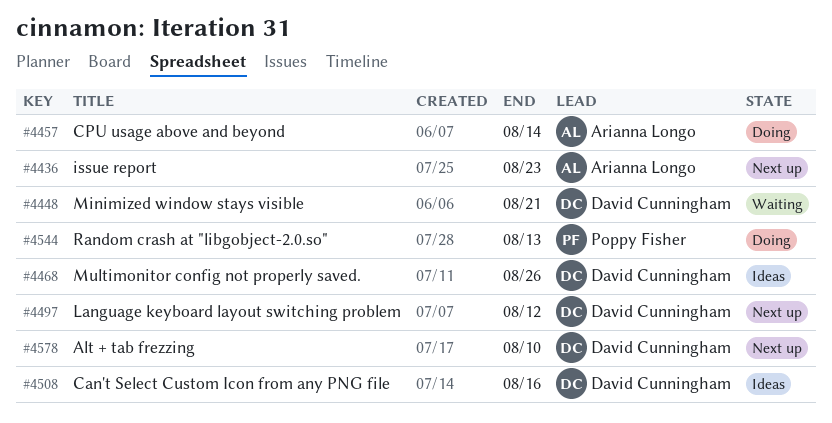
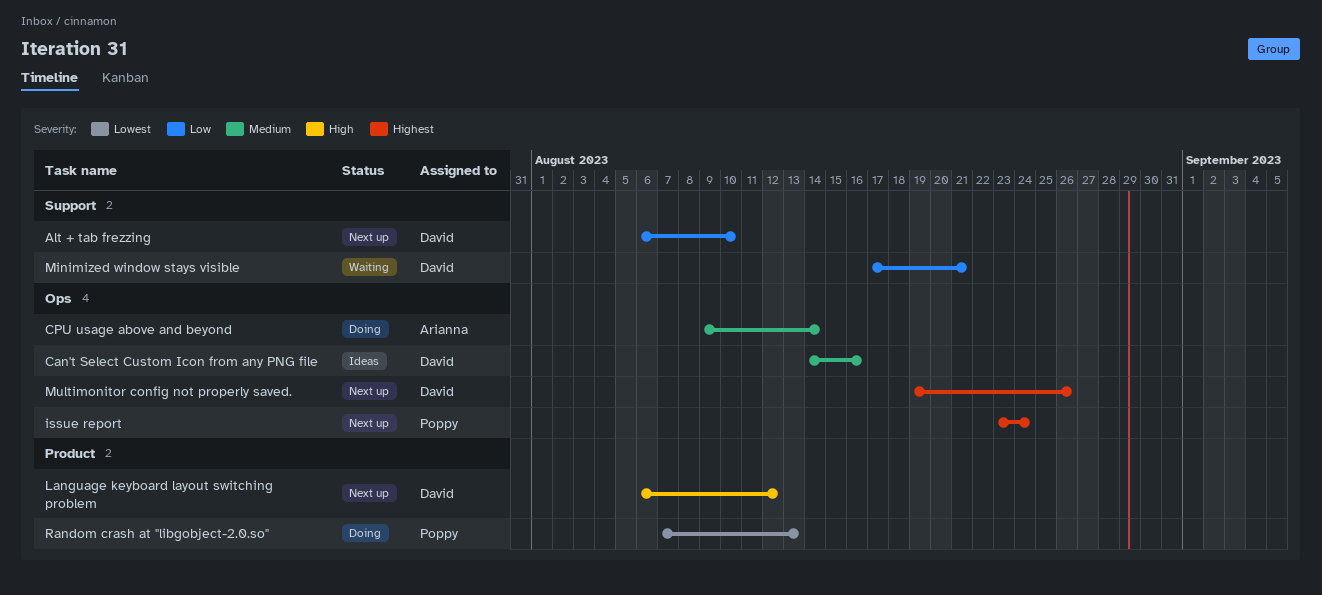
issue report, owner: Arianna Longo -> Poppy Fisher
issue report, due: Aug 23 -> Aug 24
Multimonitor config not properly saved., status: Ideas -> Next up

